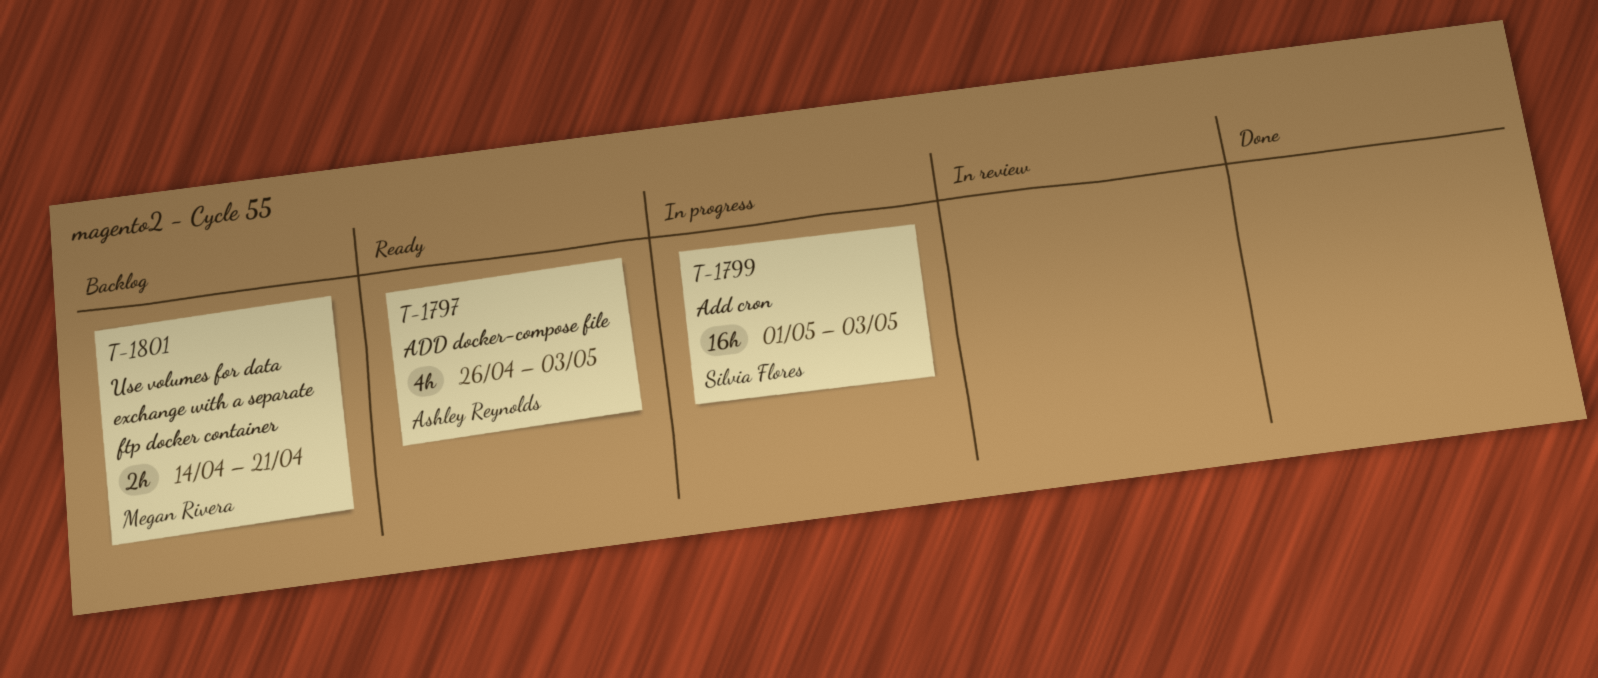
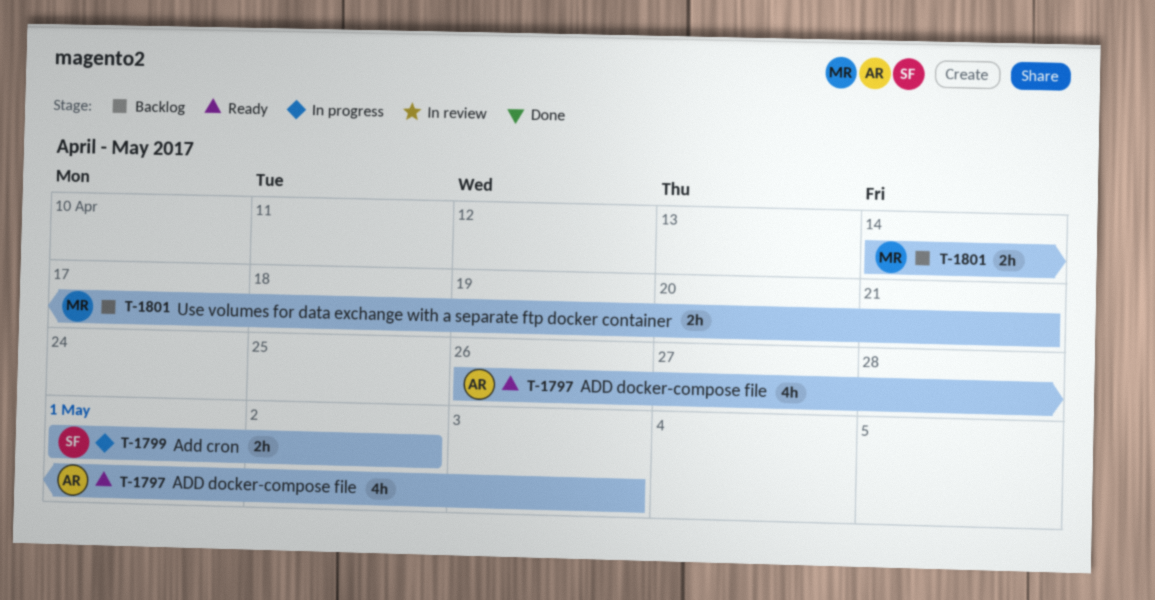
T-1799, estimate: 16h -> 2h
T-1799, due: May 3 -> May 2

